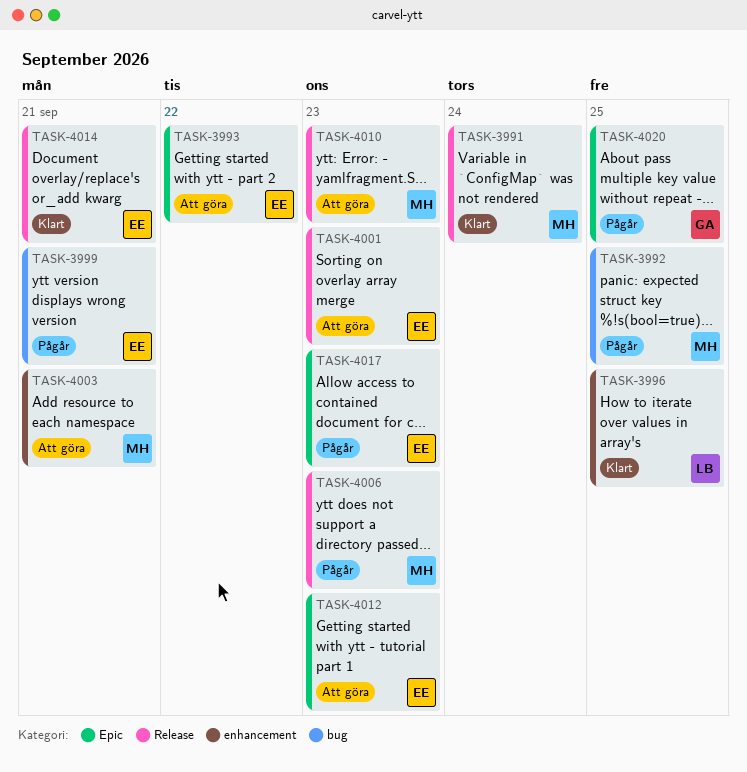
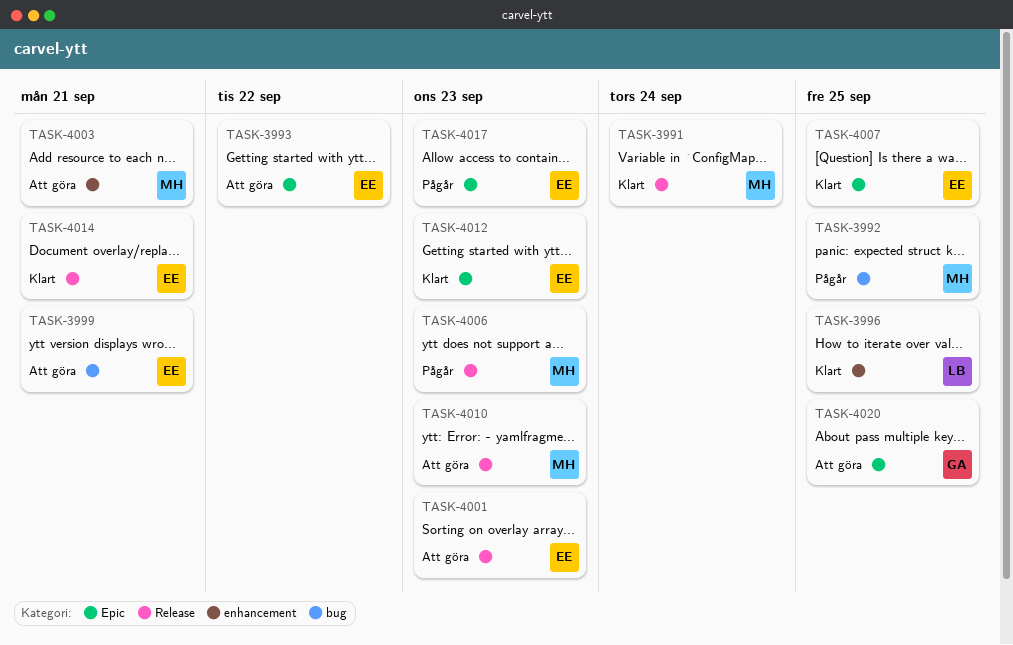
TASK-3999, status: Pågår -> Att göra
TASK-4007: none -> present
TASK-4012, status: Att göra -> Klart
TASK-4020, status: Pågår -> Att göra

